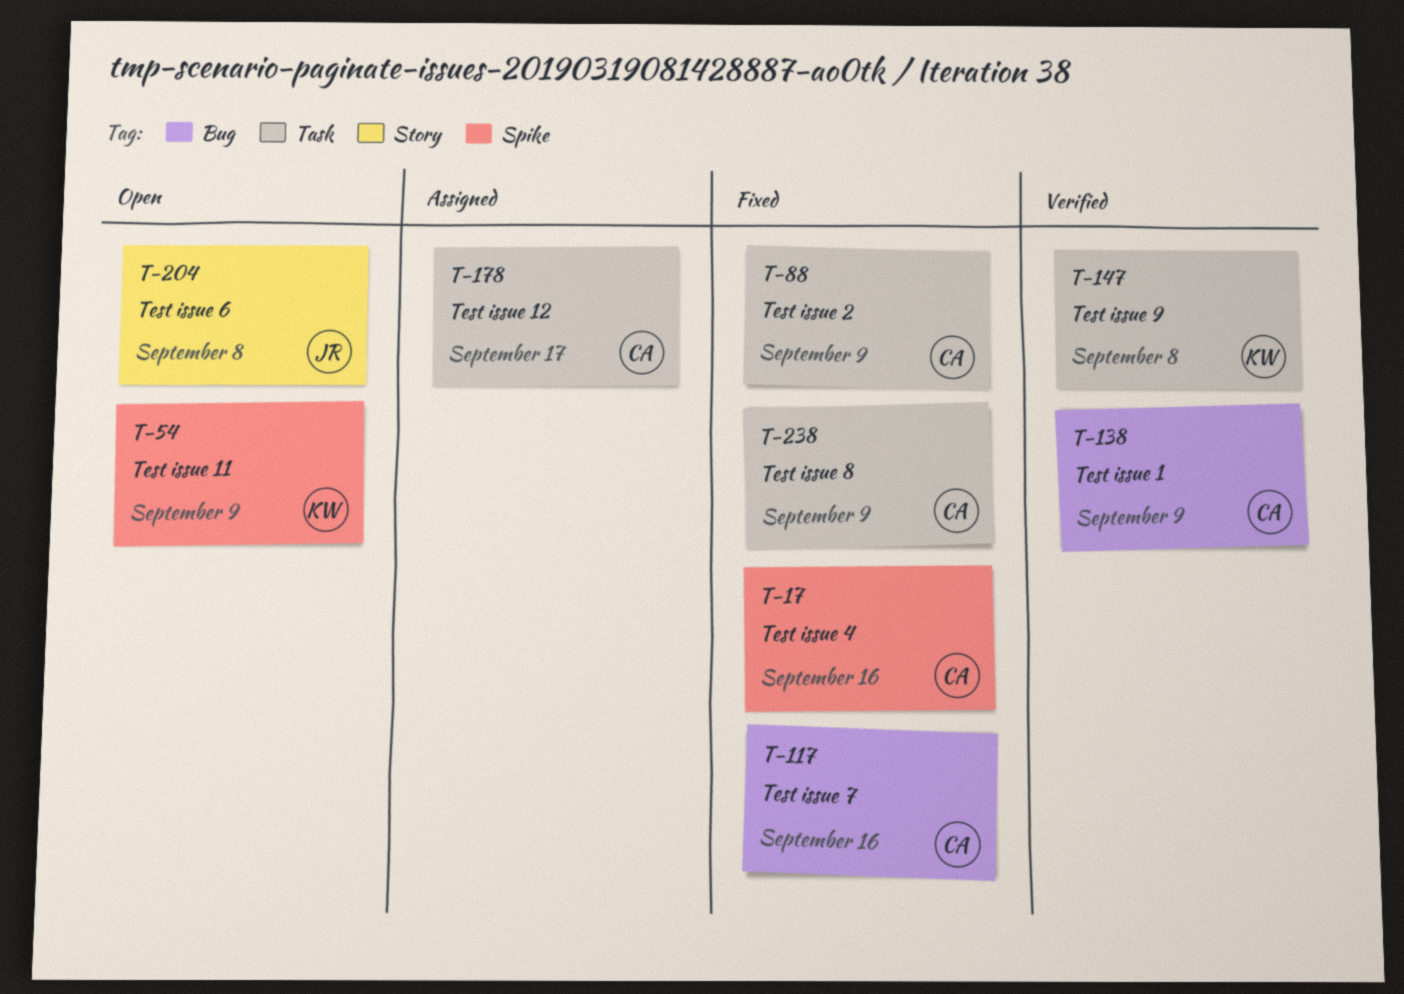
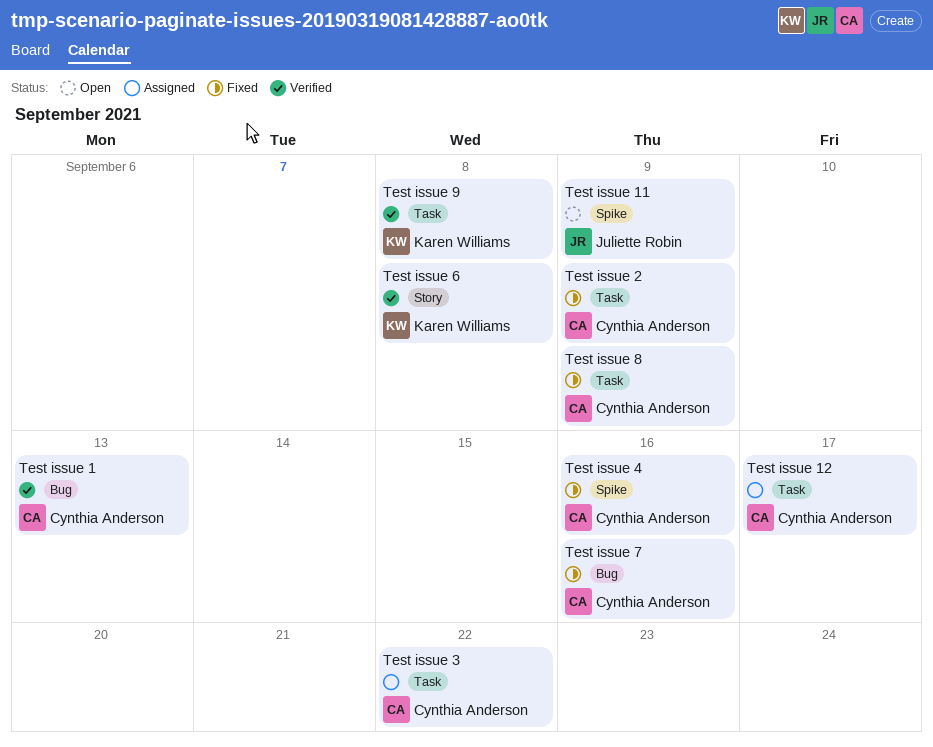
Test issue 1, due: Sep 9 -> Sep 13
Test issue 11, owner: Karen Williams -> Juliette Robin
Test issue 3: none -> present
Test issue 6, status: Open -> Verified
Test issue 6, owner: Juliette Robin -> Karen Williams

